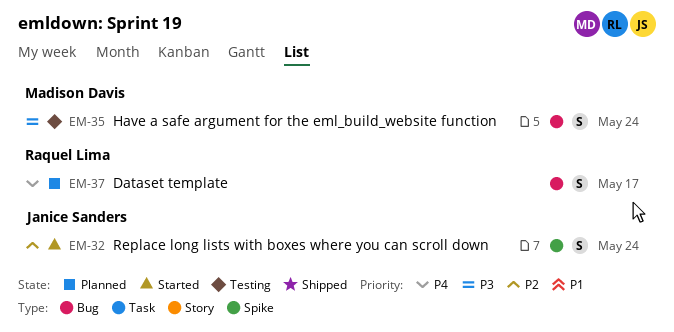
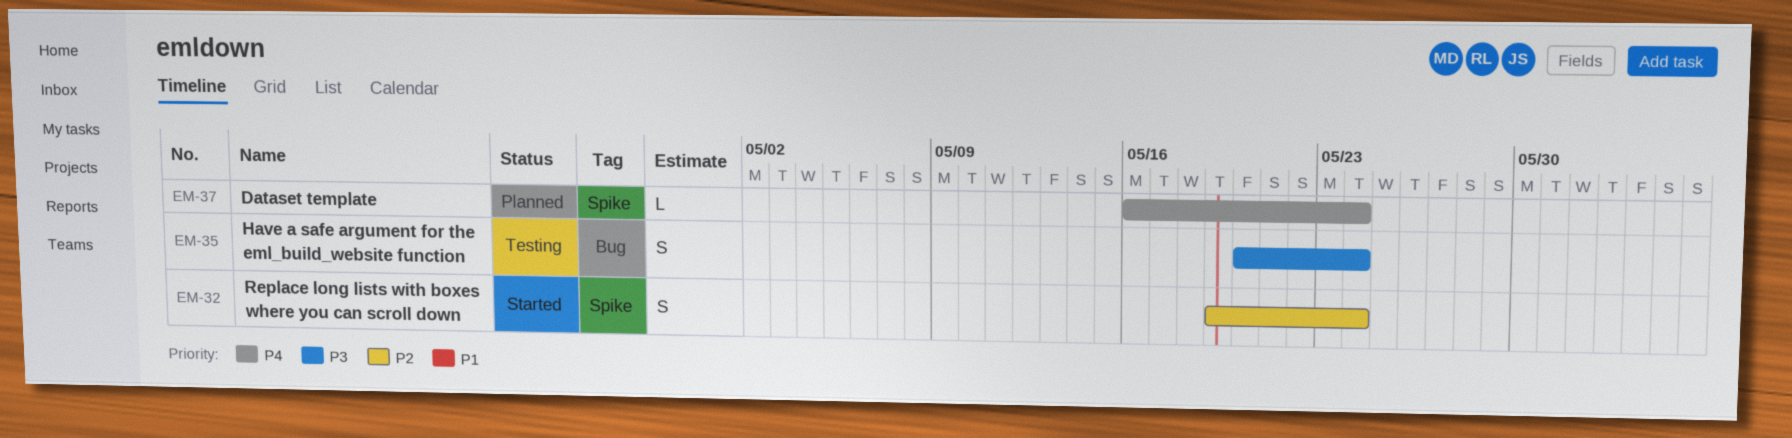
EM-37, label: Bug -> Spike
EM-37, estimate: S -> L
EM-37, due: May 17 -> May 24

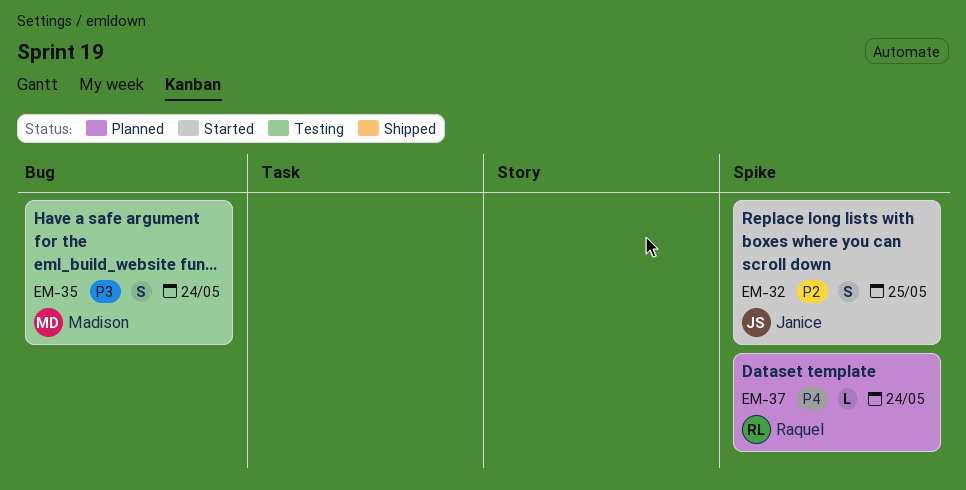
EM-32, due: May 24 -> May 25

